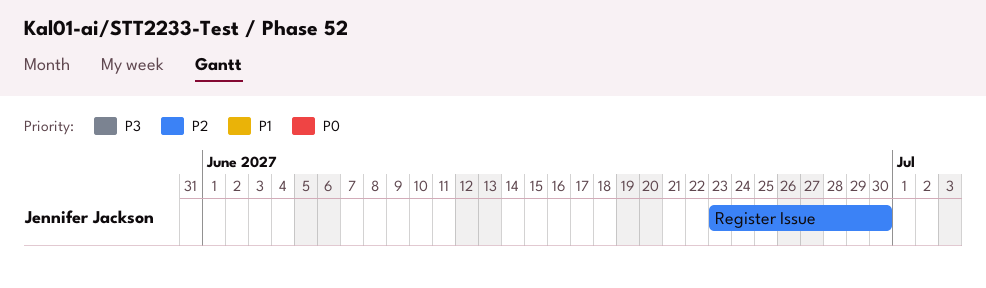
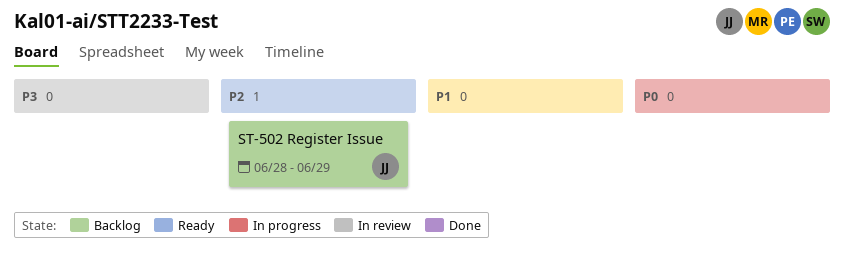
Register Issue, start: Jun 23 -> Jun 28
Register Issue, due: Jun 30 -> Jun 29

